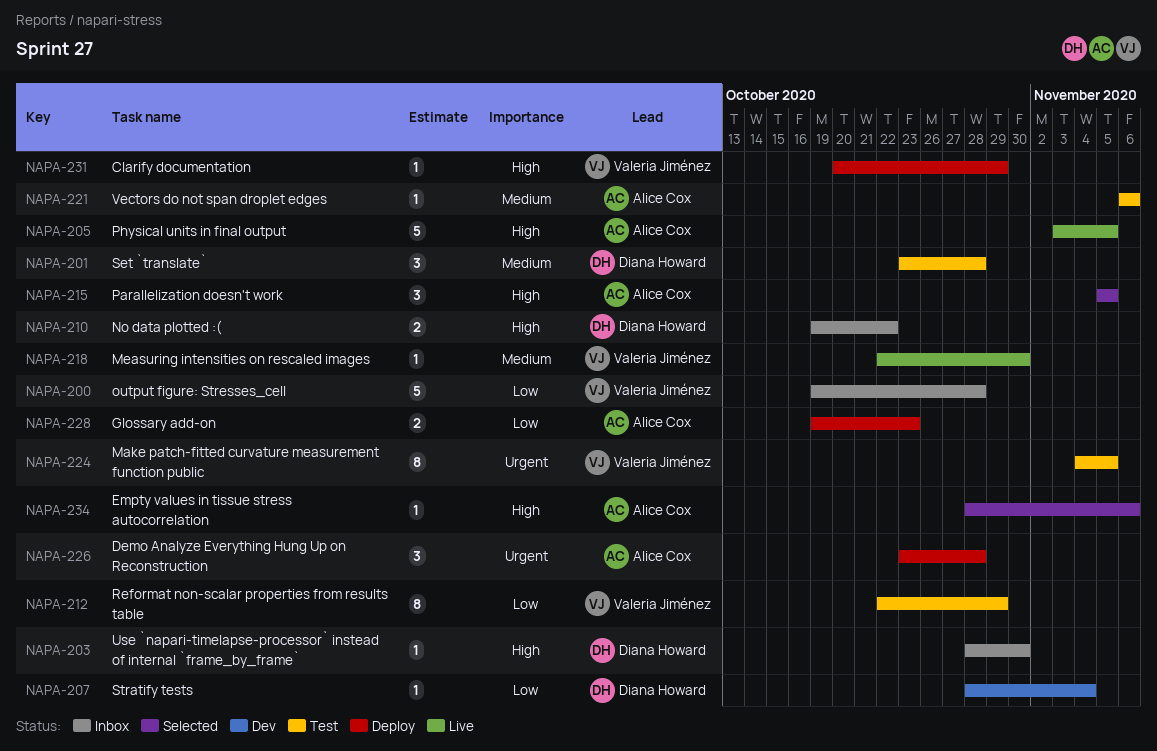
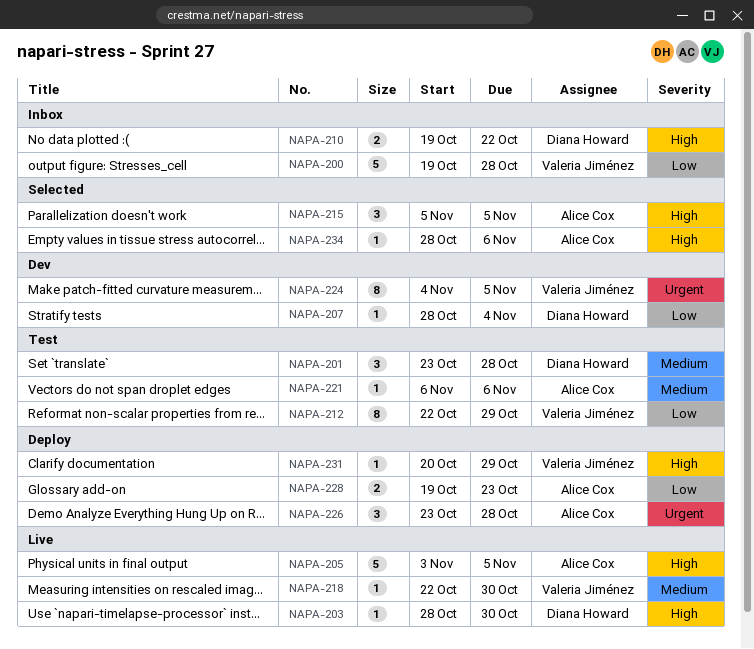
NAPA-203, status: Inbox -> Live
NAPA-224, status: Test -> Dev

